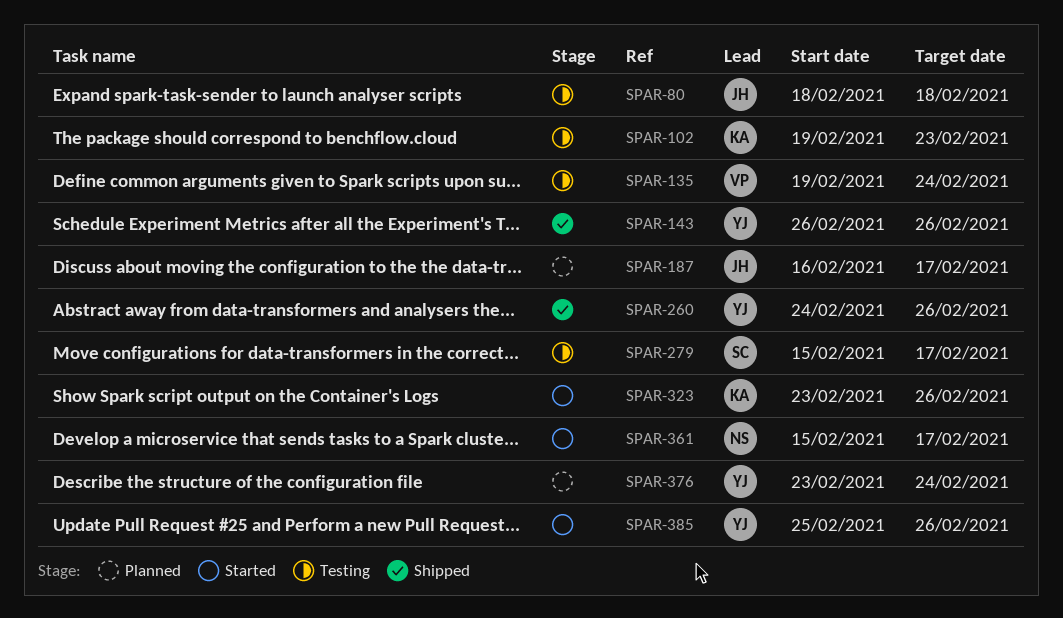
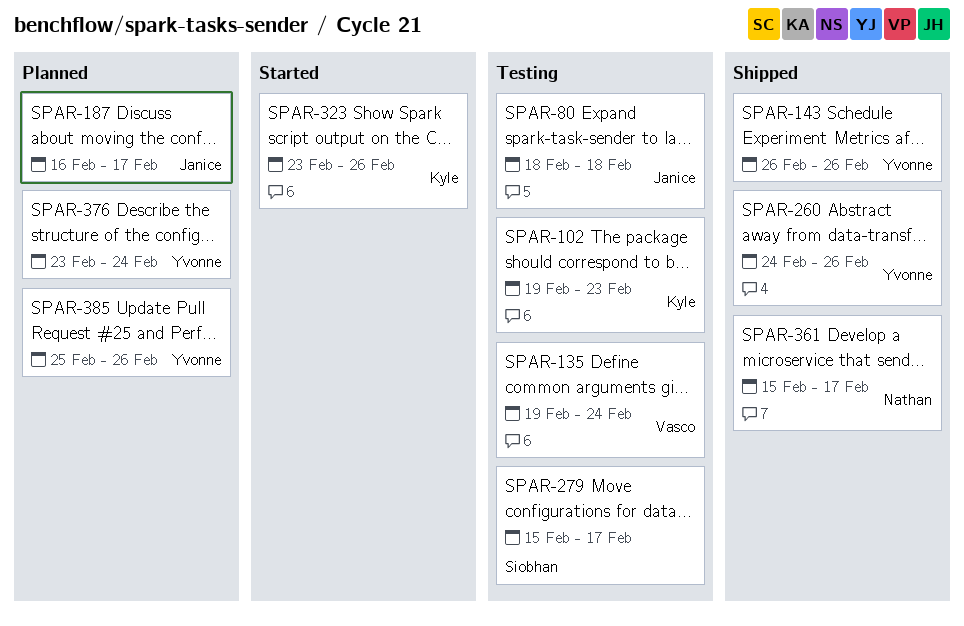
SPAR-361, status: Started -> Shipped
SPAR-385, status: Started -> Planned

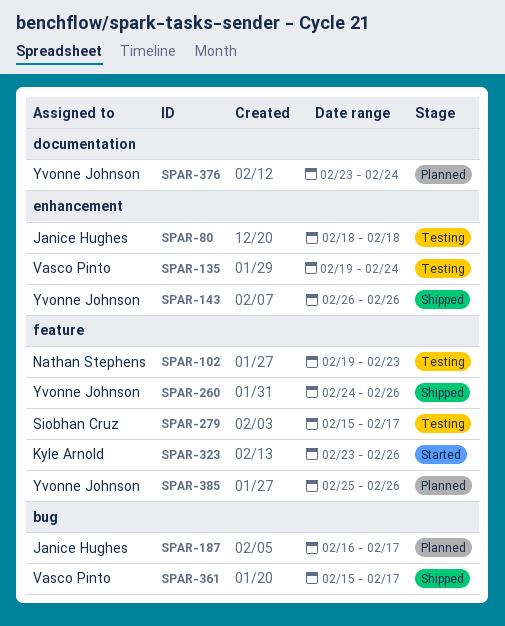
SPAR-102, owner: Kyle Arnold -> Nathan Stephens
SPAR-361, owner: Nathan Stephens -> Vasco Pinto

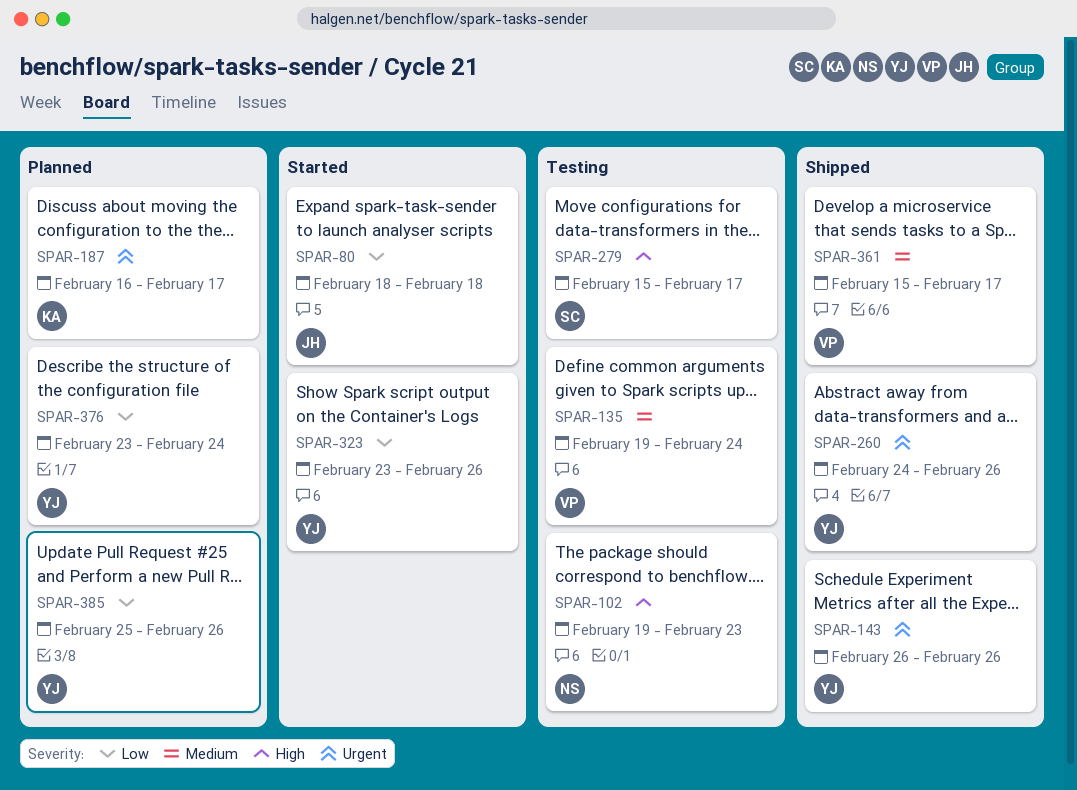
SPAR-80, status: Testing -> Started
SPAR-187, owner: Janice Hughes -> Kyle Arnold
SPAR-323, owner: Kyle Arnold -> Yvonne Johnson

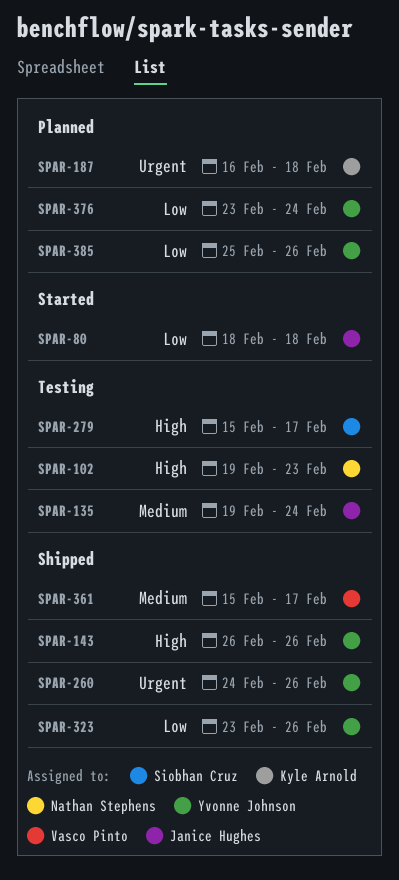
SPAR-135, owner: Vasco Pinto -> Janice Hughes
SPAR-143, priority: Urgent -> High
SPAR-187, due: Feb 17 -> Feb 18
SPAR-323, status: Started -> Shipped

